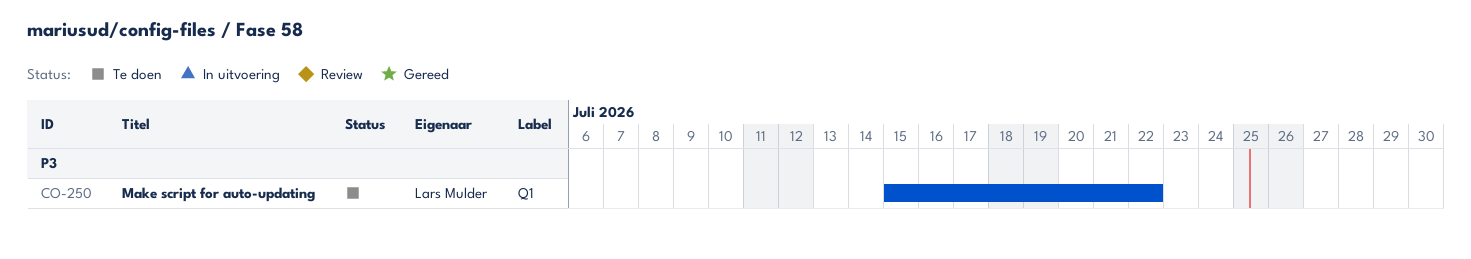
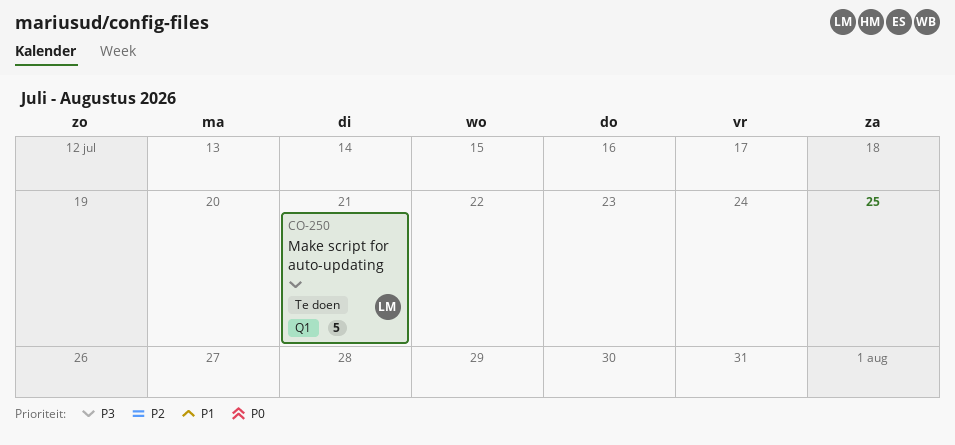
CO-250, due: Jul 22 -> Jul 21

